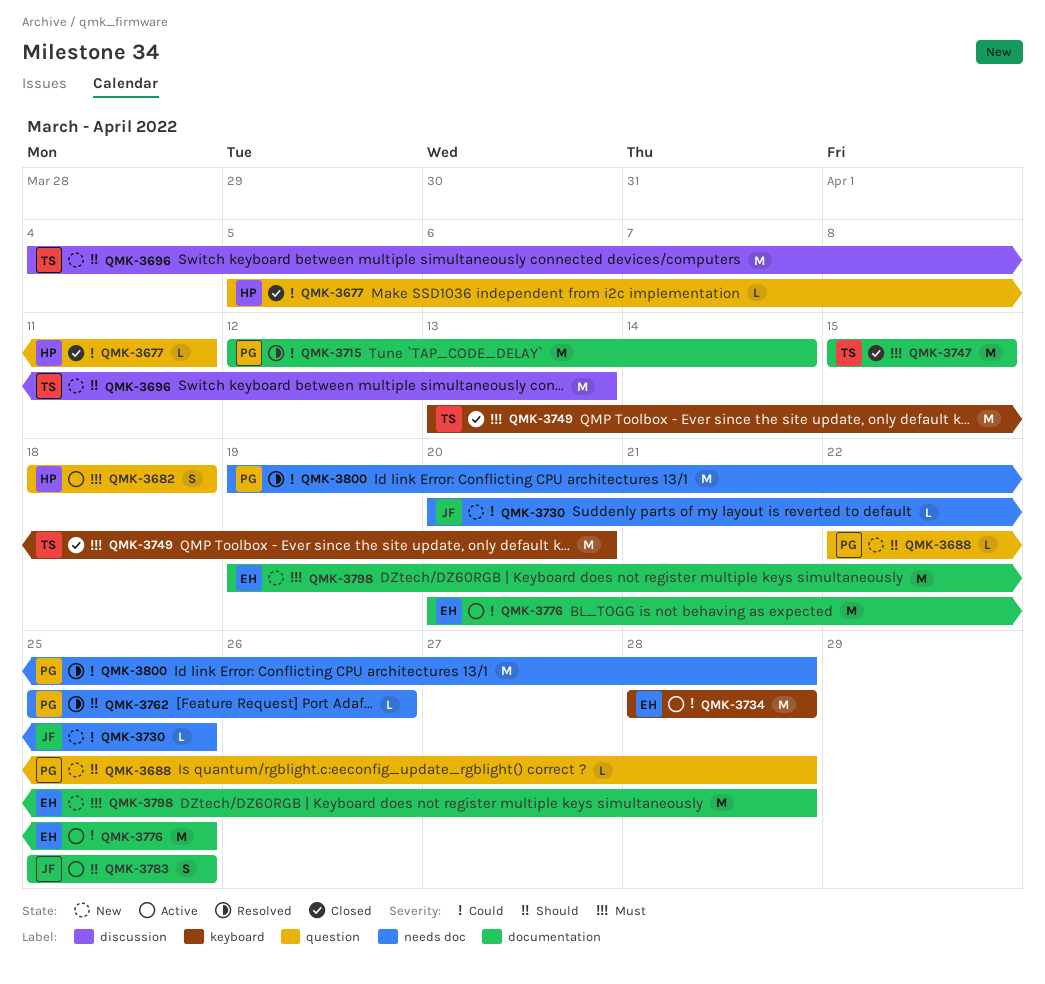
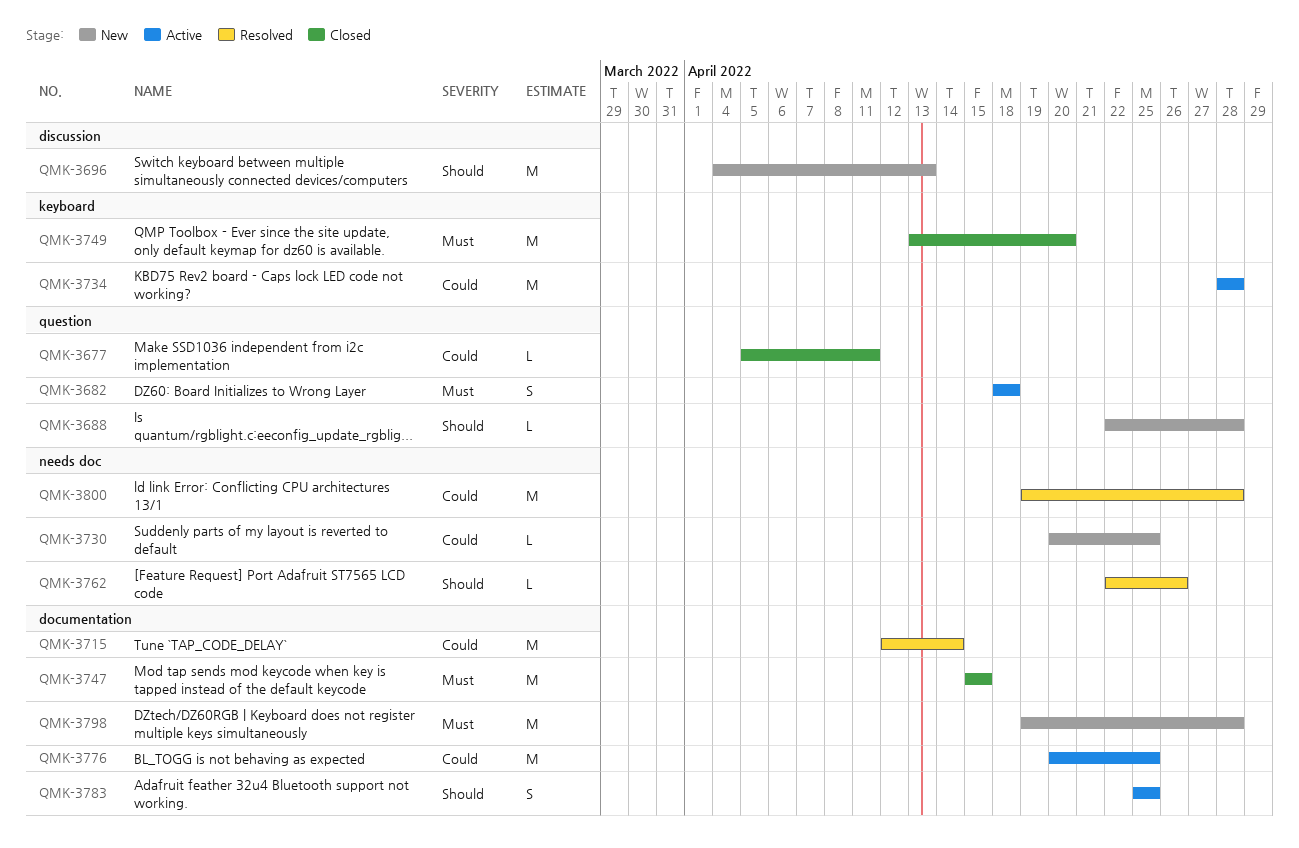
QMK-3762, start: Apr 25 -> Apr 22

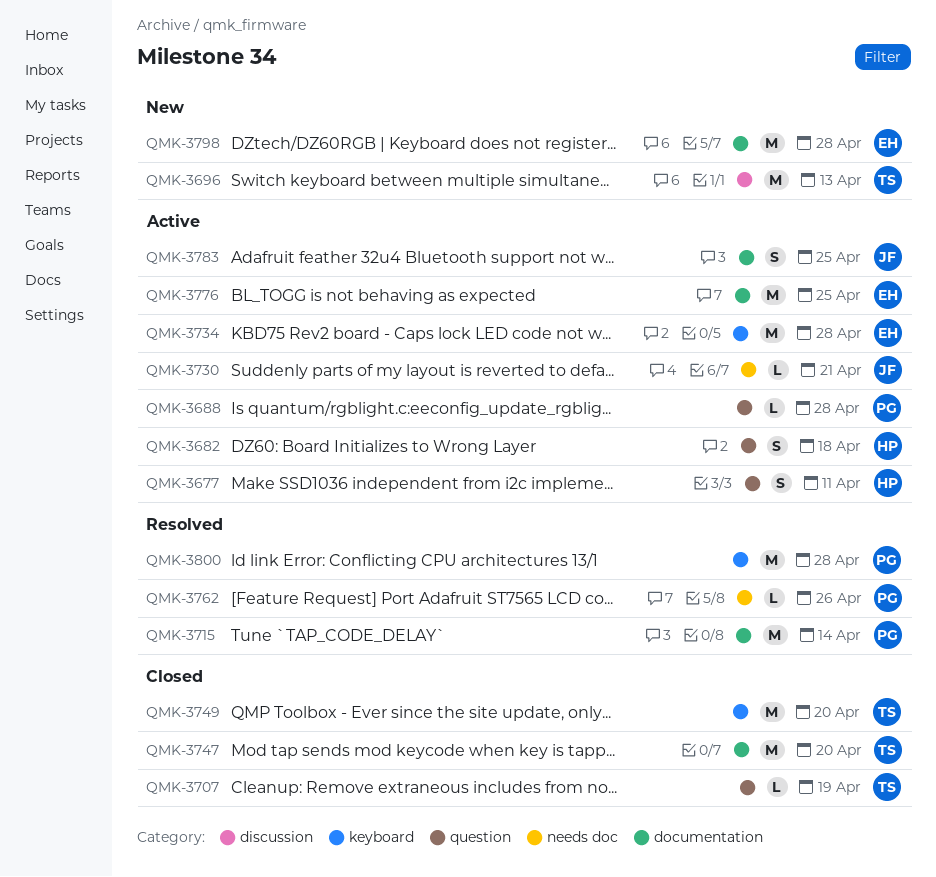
QMK-3677, status: Closed -> Active
QMK-3677, estimate: L -> S
QMK-3688, status: New -> Active
QMK-3707: none -> present
QMK-3730, status: New -> Active
QMK-3730, due: Apr 25 -> Apr 21
QMK-3747, due: Apr 15 -> Apr 20
QMK-3800, label: needs doc -> keyboard

